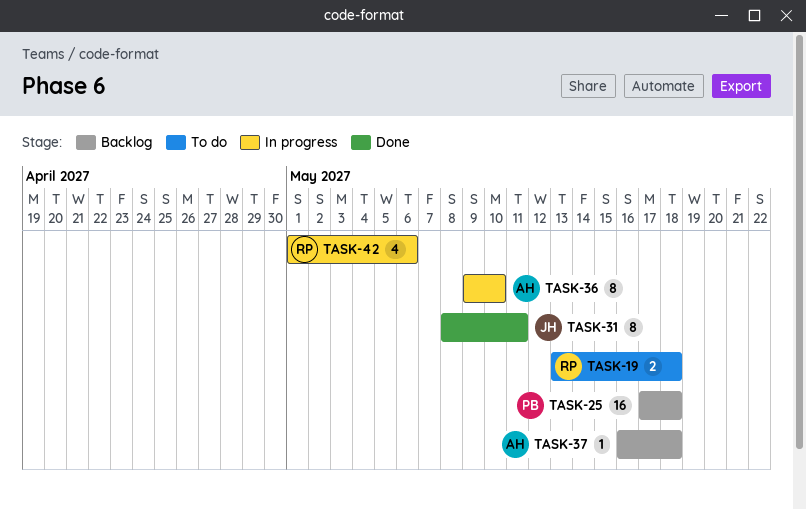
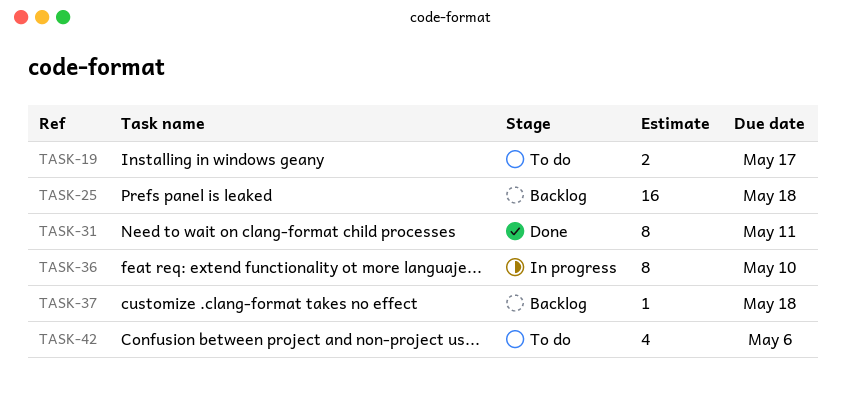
TASK-19, due: May 18 -> May 17
TASK-42, status: In progress -> To do

